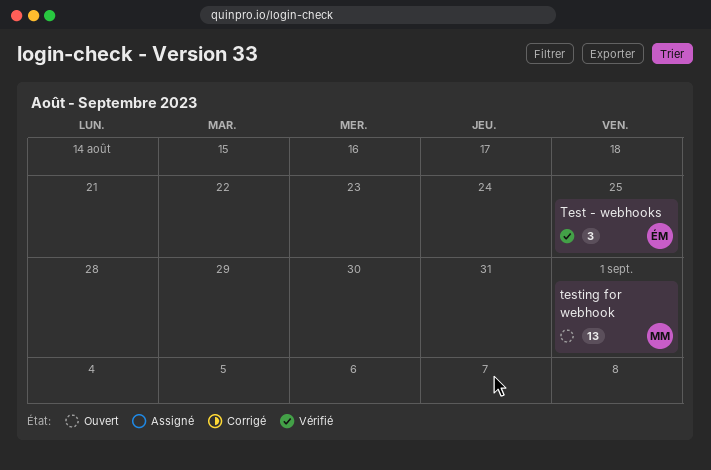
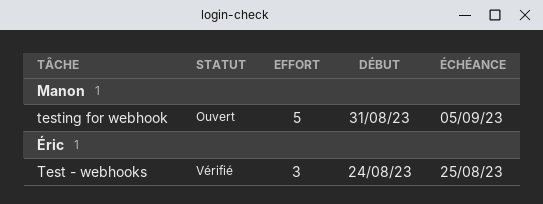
testing for webhook, estimate: 13 -> 5
testing for webhook, due: Sep 1 -> Sep 5

